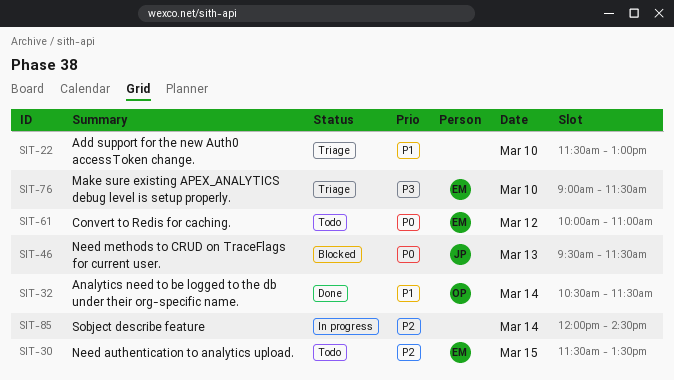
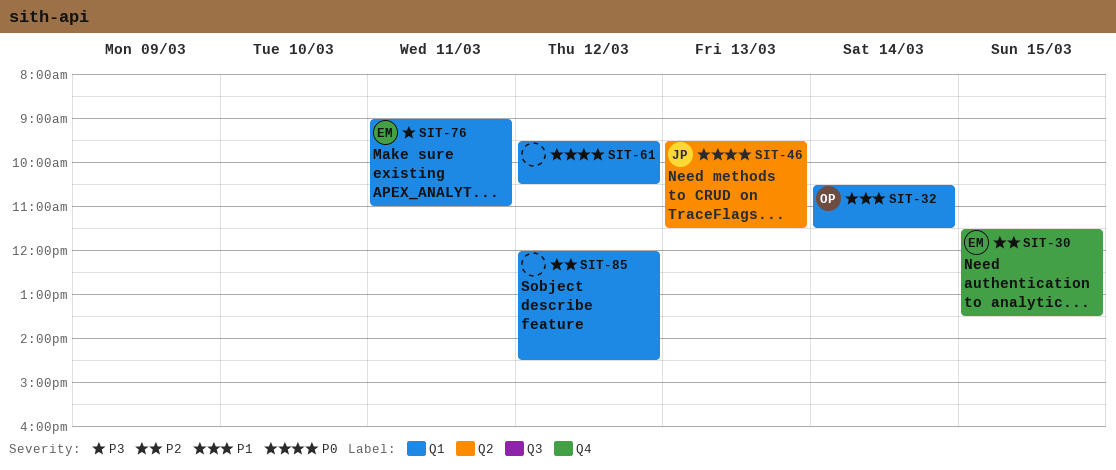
SIT-22: present -> none
SIT-61, owner: EM -> none
SIT-61, begins: 10:00 -> 09:30
SIT-61, ends: 11:00 -> 10:30
SIT-76, day: Mar 10 -> Mar 11
SIT-76, ends: 11:30 -> 11:00
SIT-85, day: Mar 14 -> Mar 12

